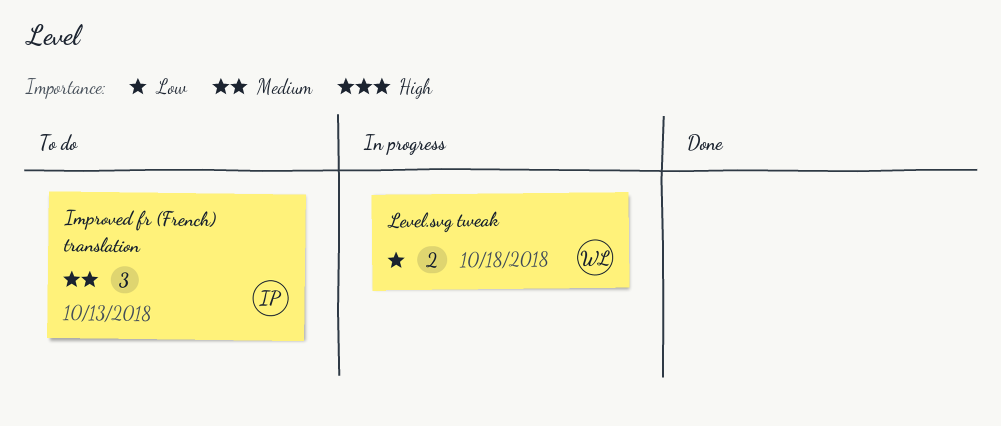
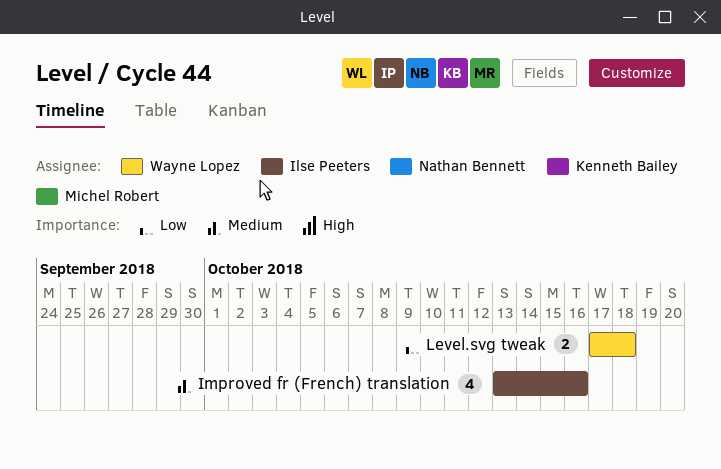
Improved fr (French) translation, estimate: 3 -> 4
Improved fr (French) translation, due: Oct 13 -> Oct 16

